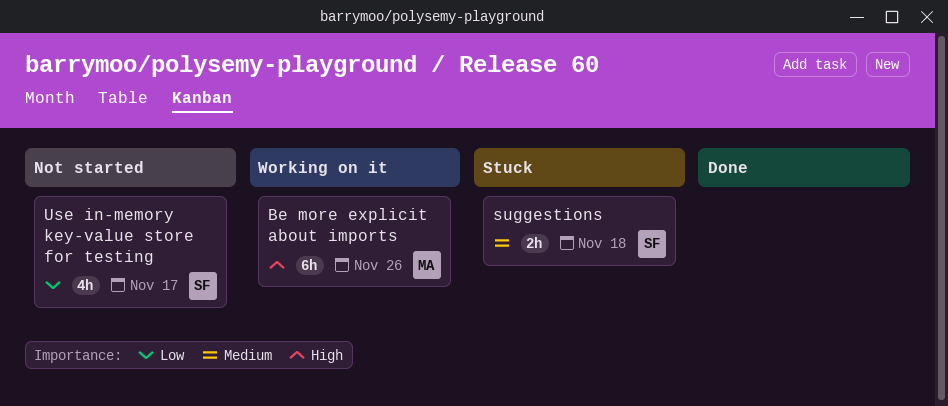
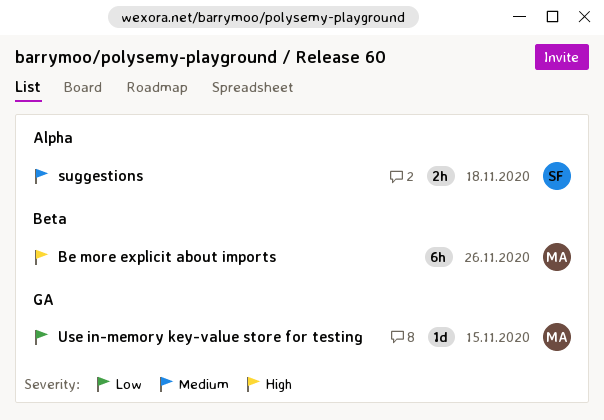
Use in-memory key-value store for testing, owner: SF -> MA
Use in-memory key-value store for testing, estimate: 4h -> 1d
Use in-memory key-value store for testing, due: Nov 17 -> Nov 15

